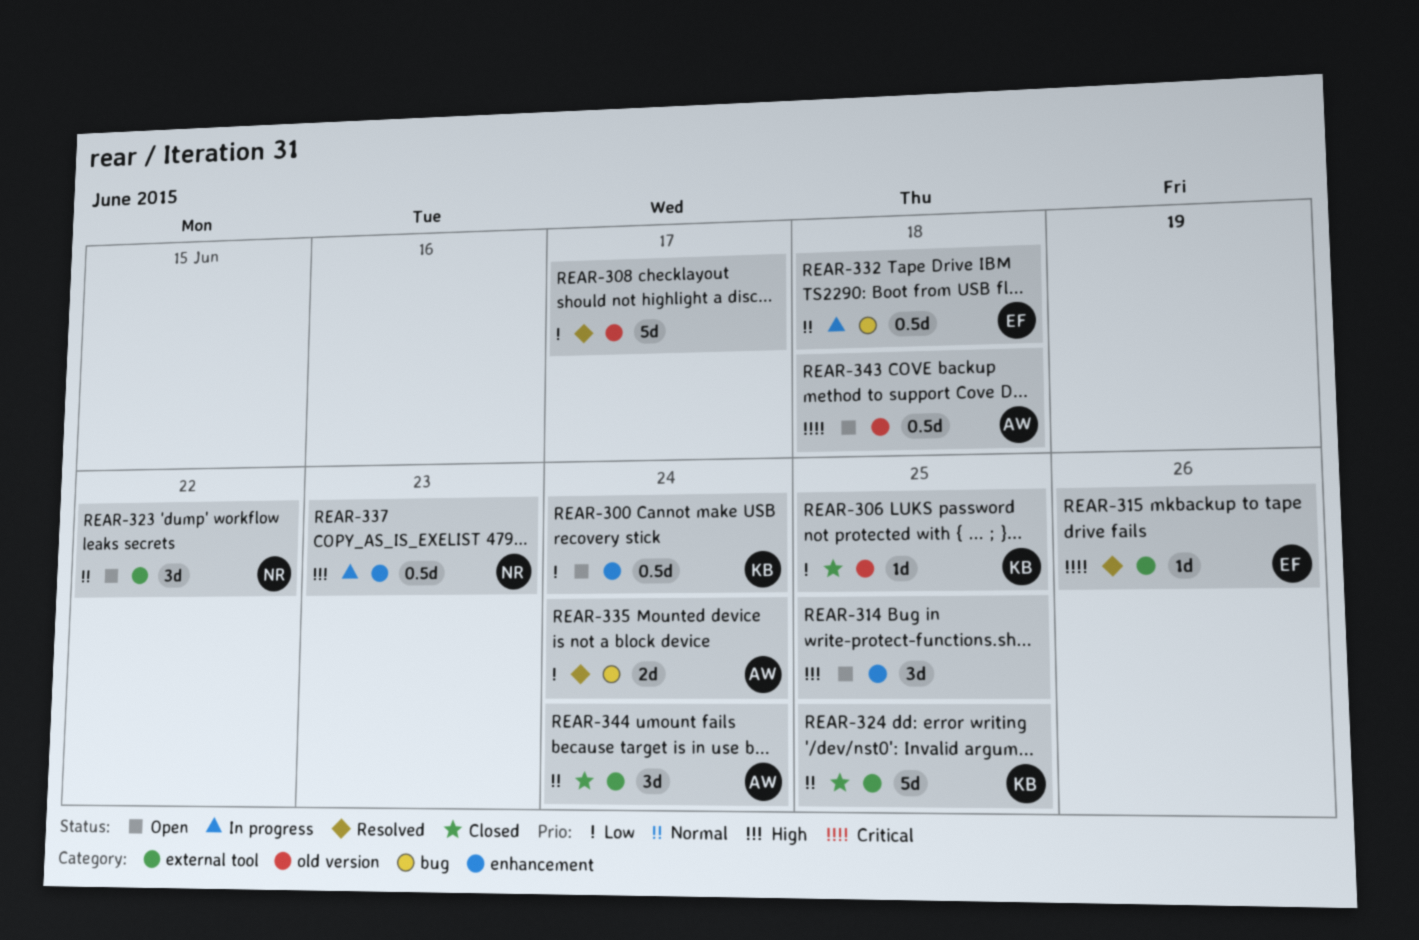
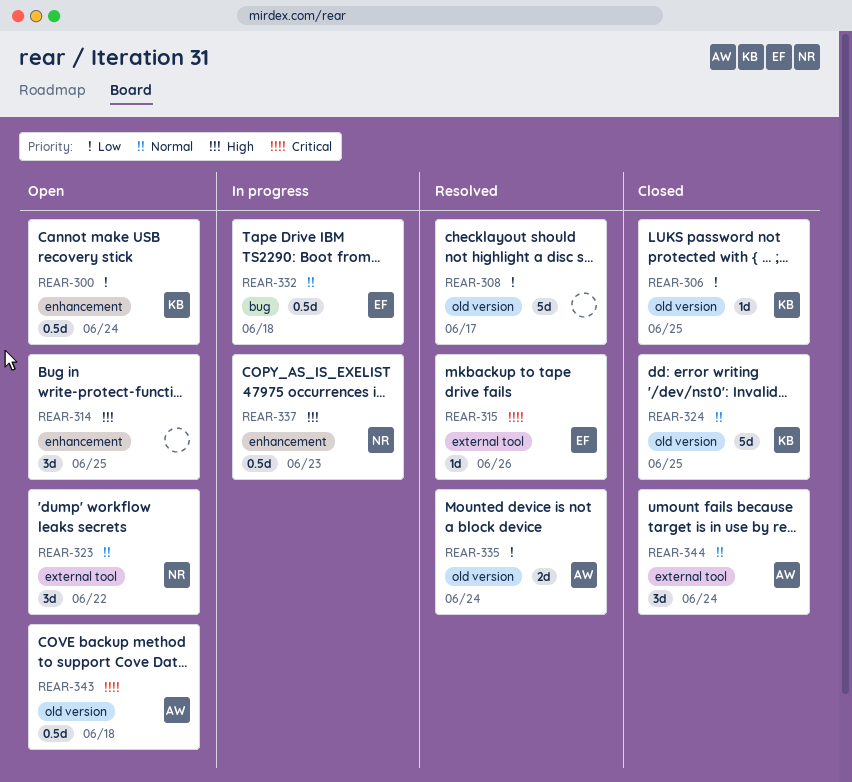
REAR-324, label: external tool -> old version
REAR-335, label: bug -> old version

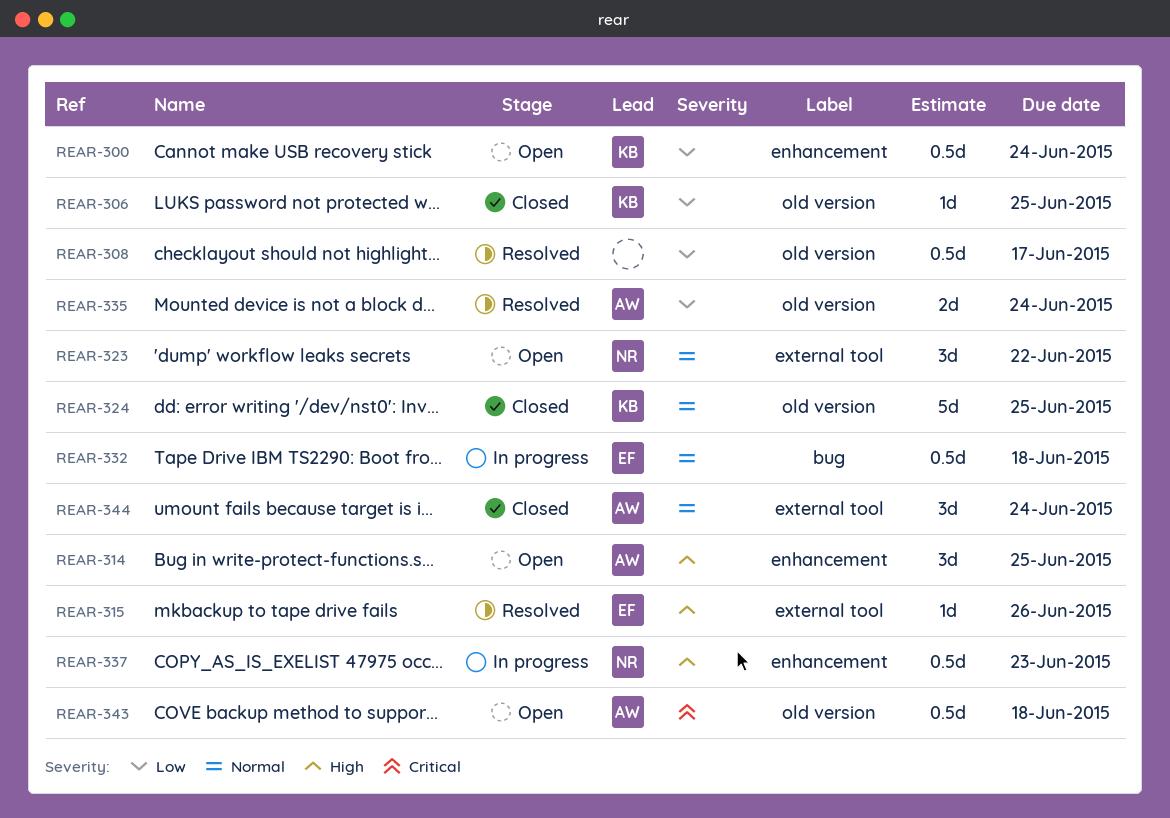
REAR-308, estimate: 5d -> 0.5d
REAR-314, owner: none -> AW
REAR-315, priority: Critical -> High

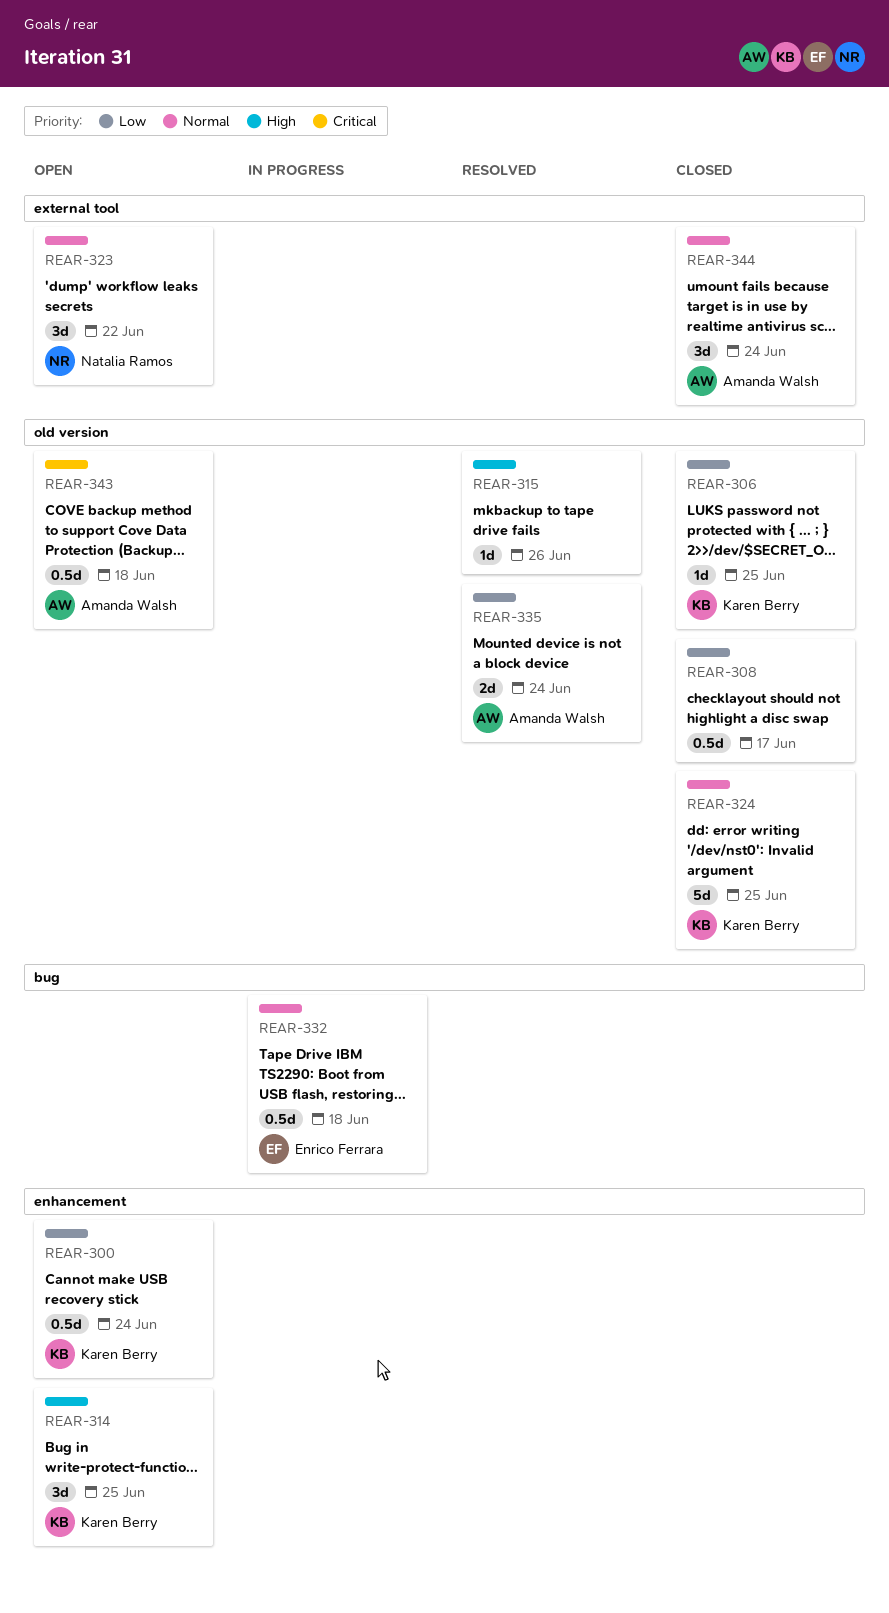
REAR-308, status: Resolved -> Closed
REAR-314, owner: Amanda Walsh -> Karen Berry
REAR-315, owner: Enrico Ferrara -> none
REAR-315, label: external tool -> old version
REAR-337: present -> none

